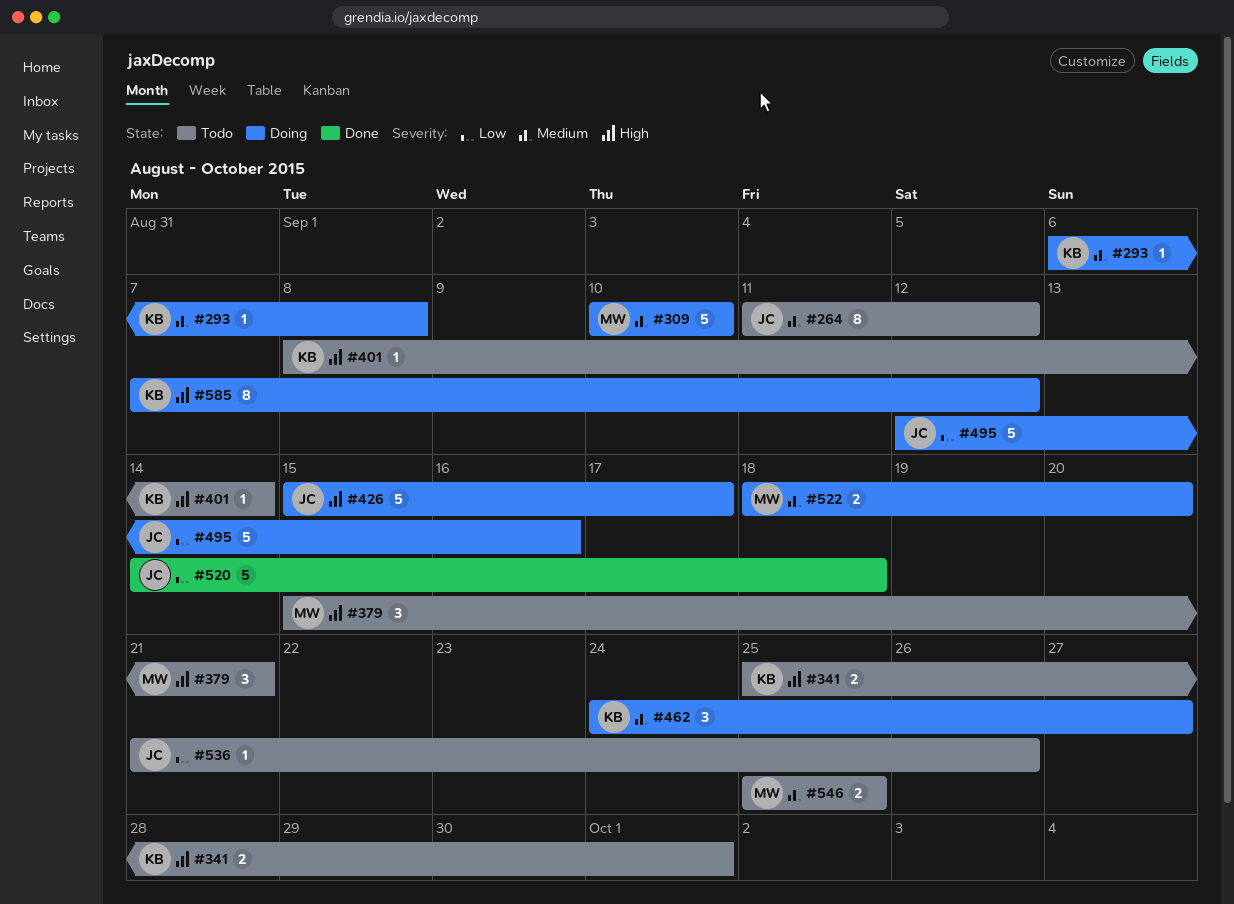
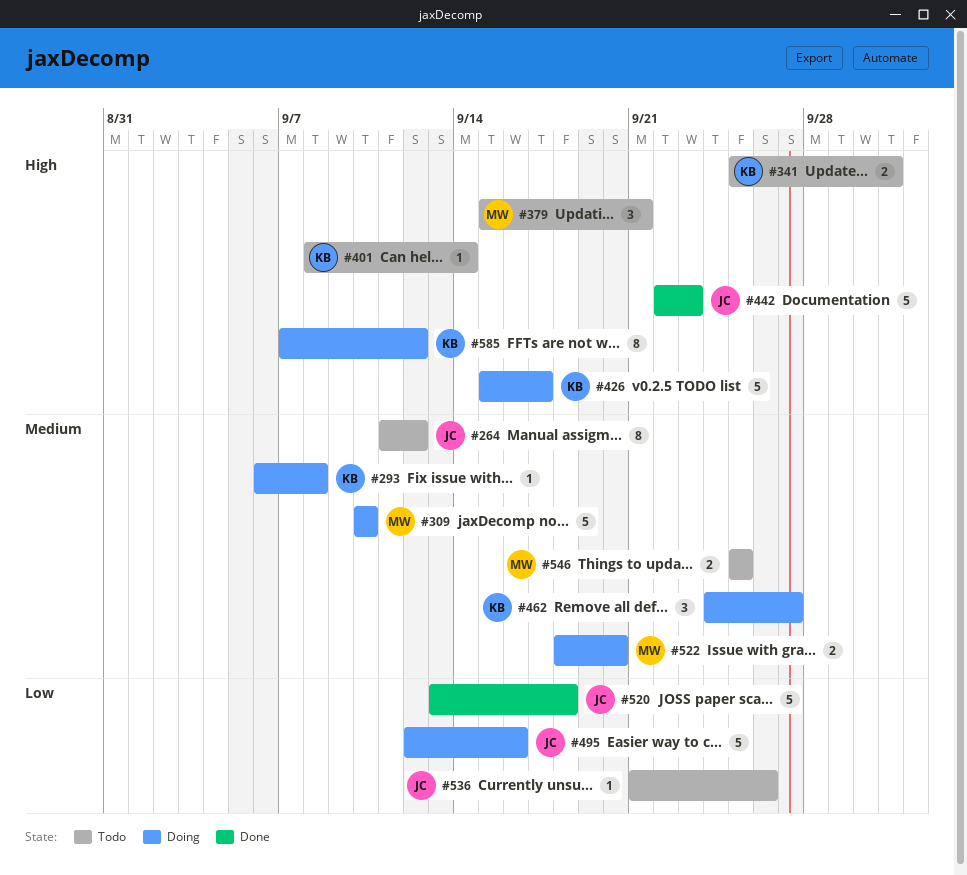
#426, owner: JC -> KB
#442: none -> present
#520, start: Sep 14 -> Sep 13

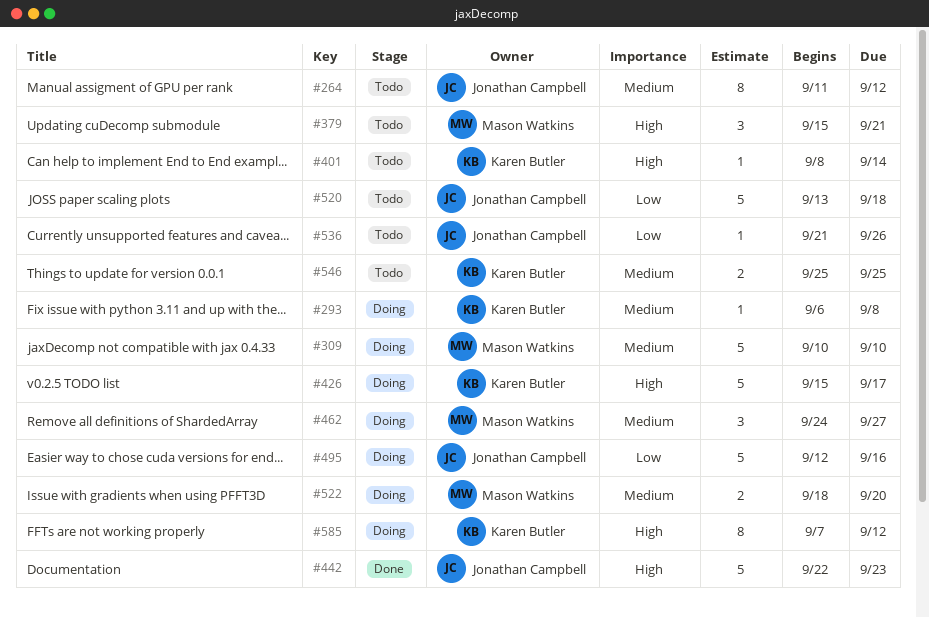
#341: present -> none
#462, owner: Karen Butler -> Mason Watkins
#520, status: Done -> Todo
#546, owner: Mason Watkins -> Karen Butler

